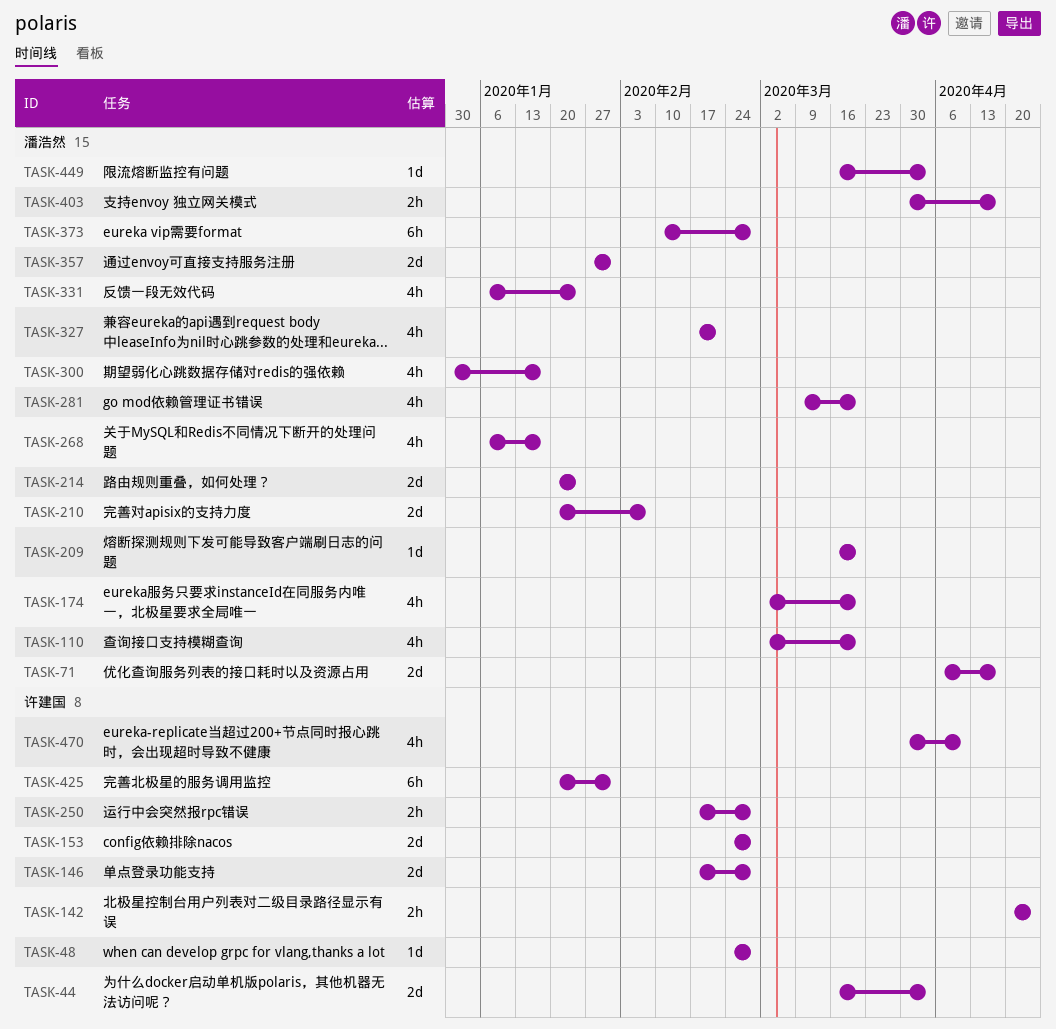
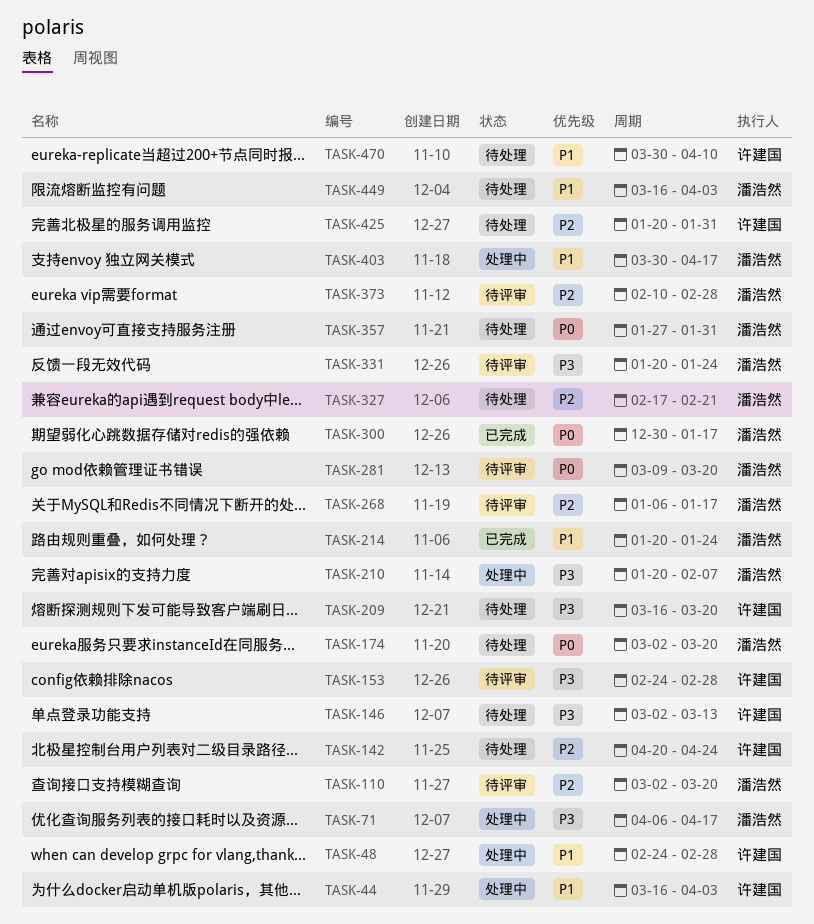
TASK-146, start: Feb 17 -> Mar 2
TASK-146, due: Feb 28 -> Mar 13
TASK-209, owner: 潘浩然 -> 许建国
TASK-250: present -> none
TASK-331, start: Jan 6 -> Jan 20

